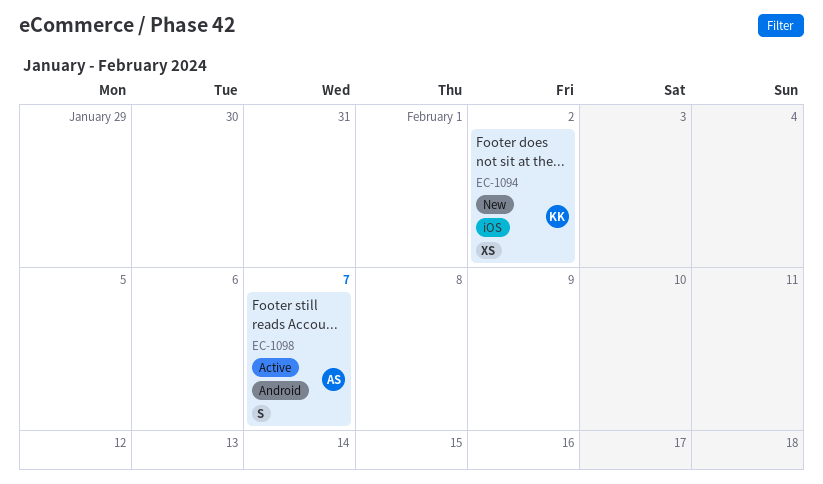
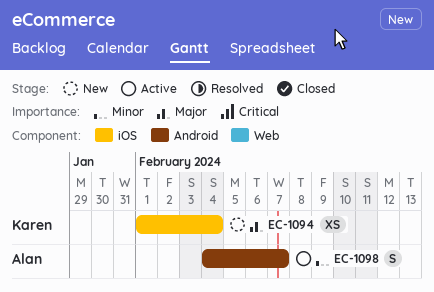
EC-1094, due: Feb 2 -> Feb 4

